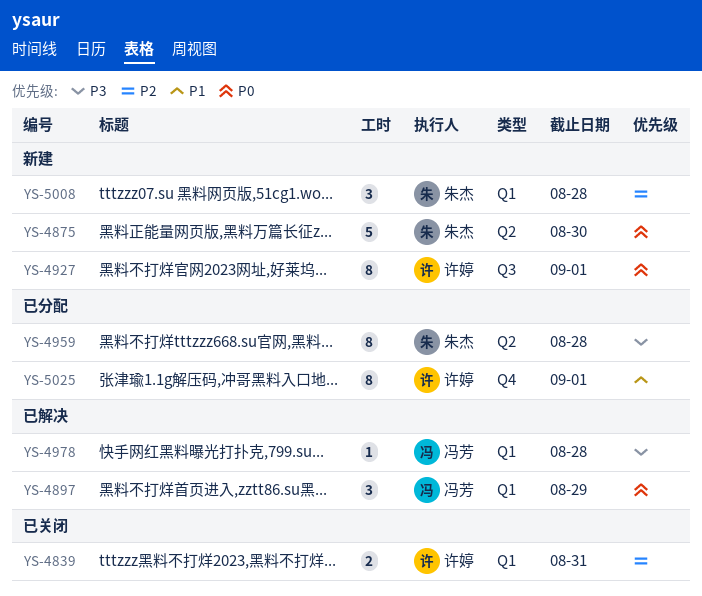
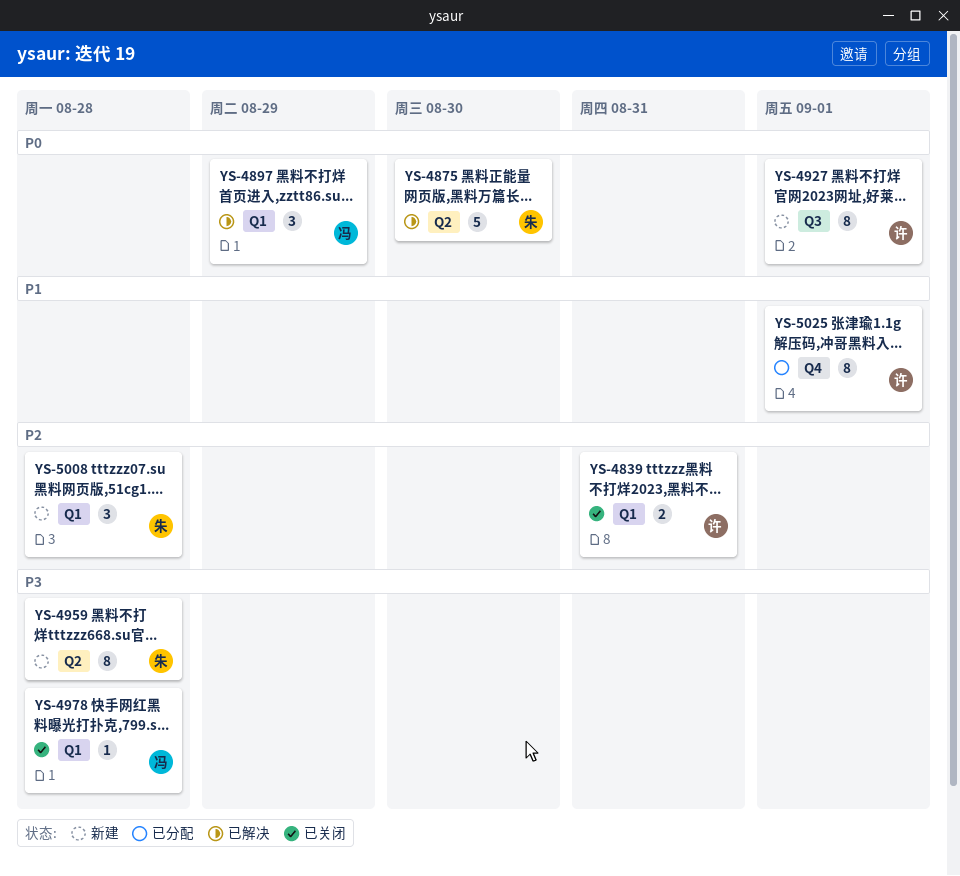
YS-4875, status: 新建 -> 已解决
YS-4959, status: 已分配 -> 新建
YS-4978, status: 已解决 -> 已关闭

